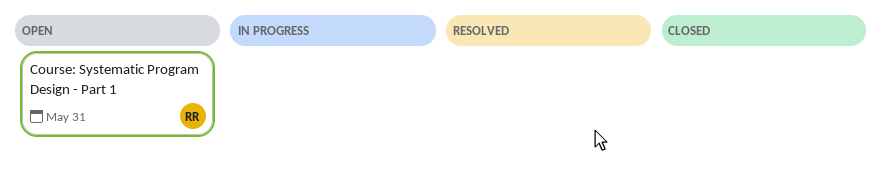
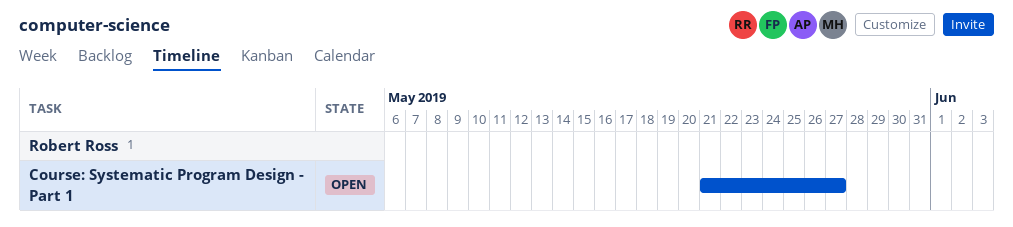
Course: Systematic Program Design - Part 1, due: May 31 -> May 27

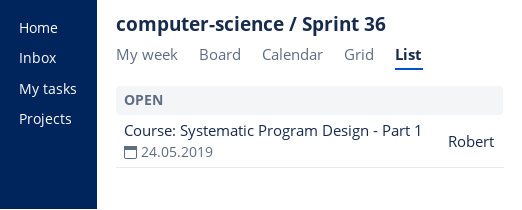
Course: Systematic Program Design - Part 1, due: May 27 -> May 24

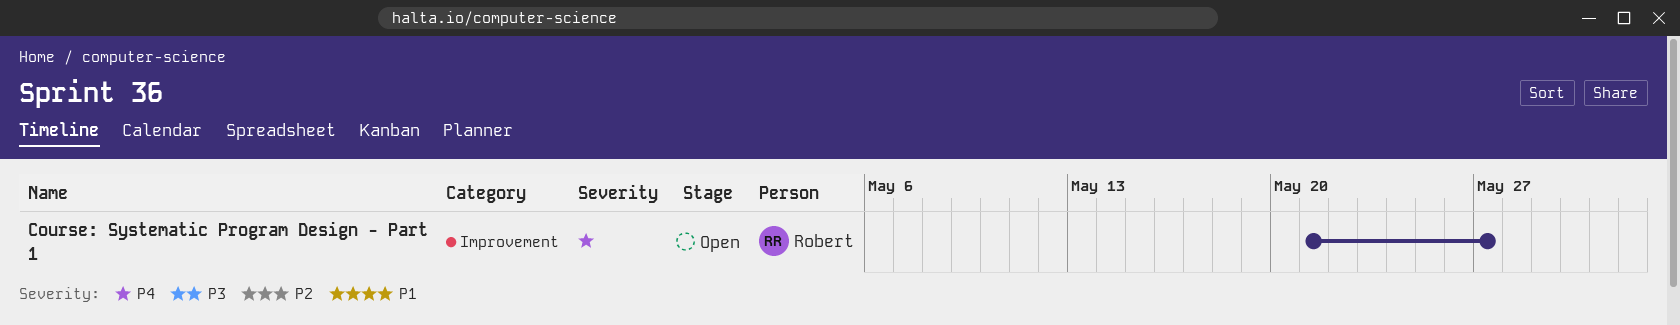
Course: Systematic Program Design - Part 1, due: May 24 -> May 27

